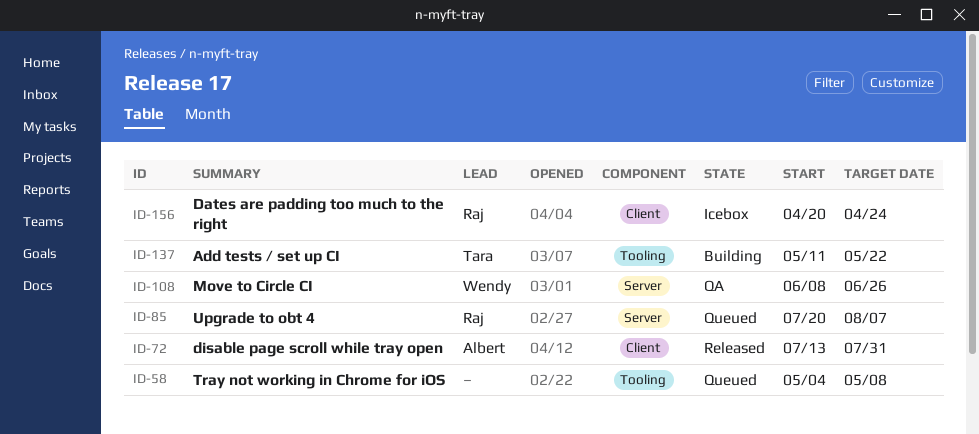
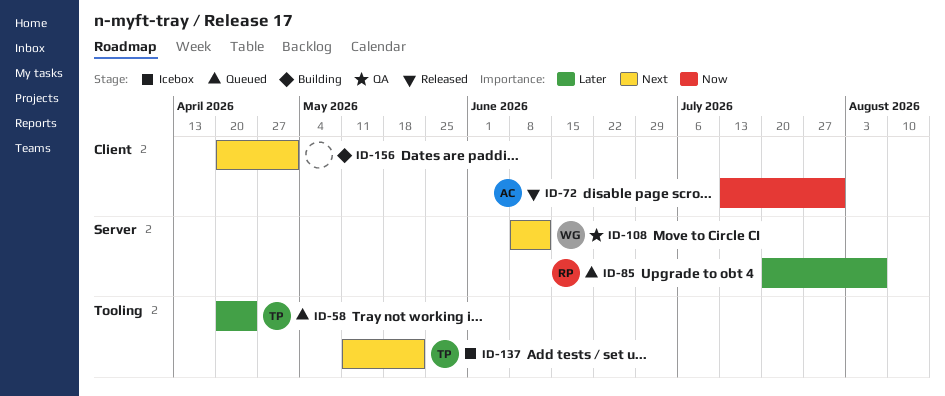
ID-58, owner: none -> Tara
ID-58, start: May 4 -> Apr 20
ID-58, due: May 8 -> Apr 24
ID-108, due: Jun 26 -> Jun 12
ID-137, status: Building -> Icebox
ID-156, status: Icebox -> Building
ID-156, owner: Raj -> none
ID-156, due: Apr 24 -> May 1

